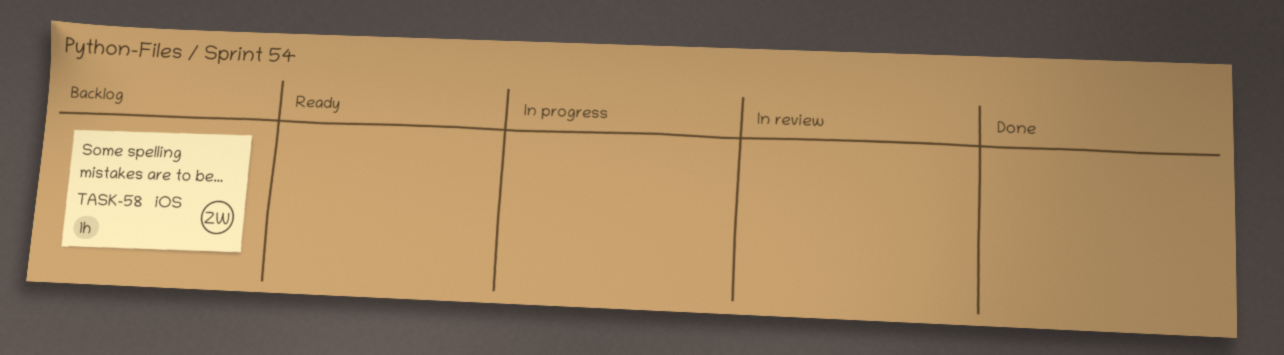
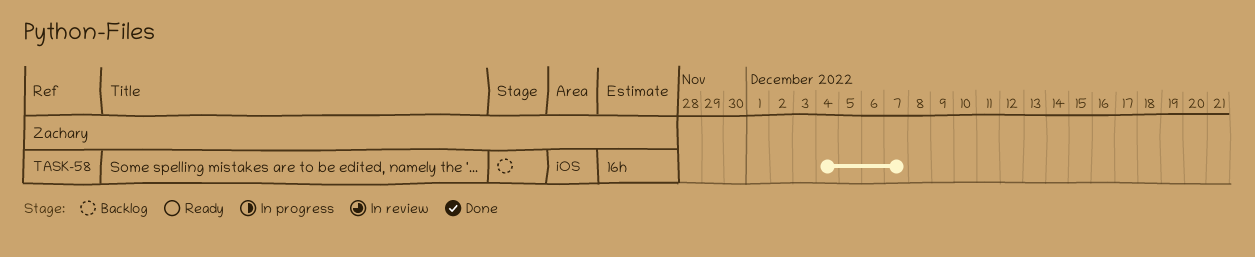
TASK-58, estimate: 1h -> 16h

